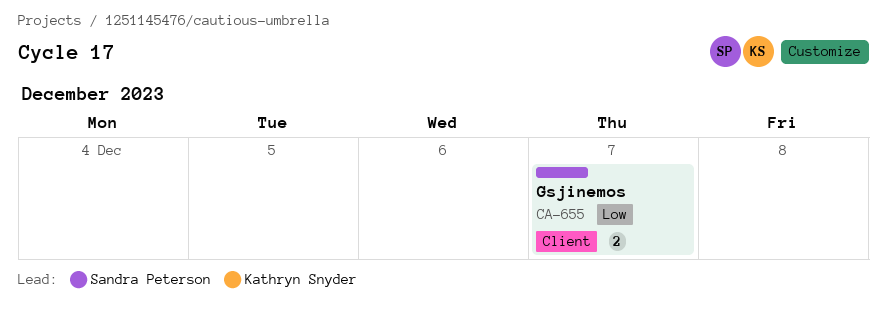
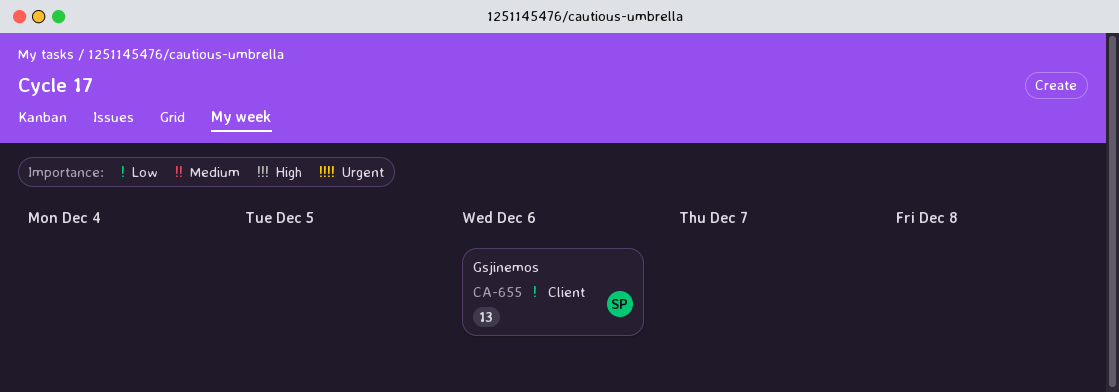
CA-655, estimate: 2 -> 13
CA-655, due: Dec 7 -> Dec 6

